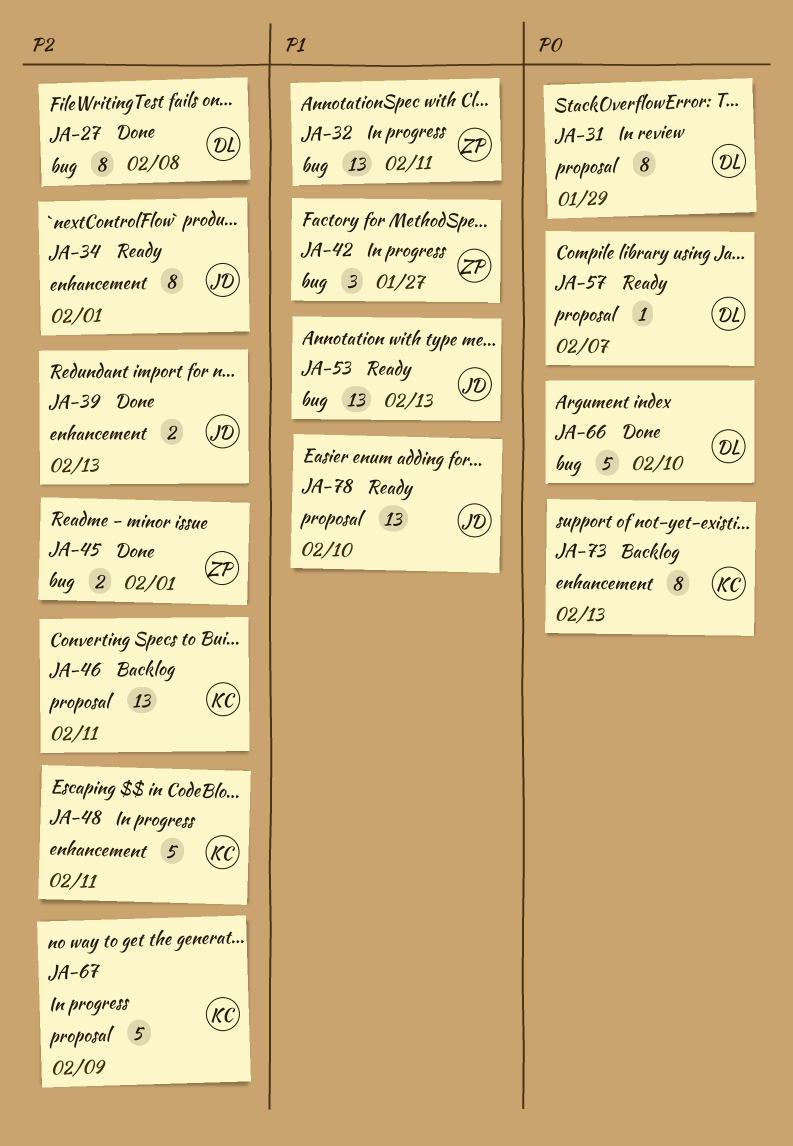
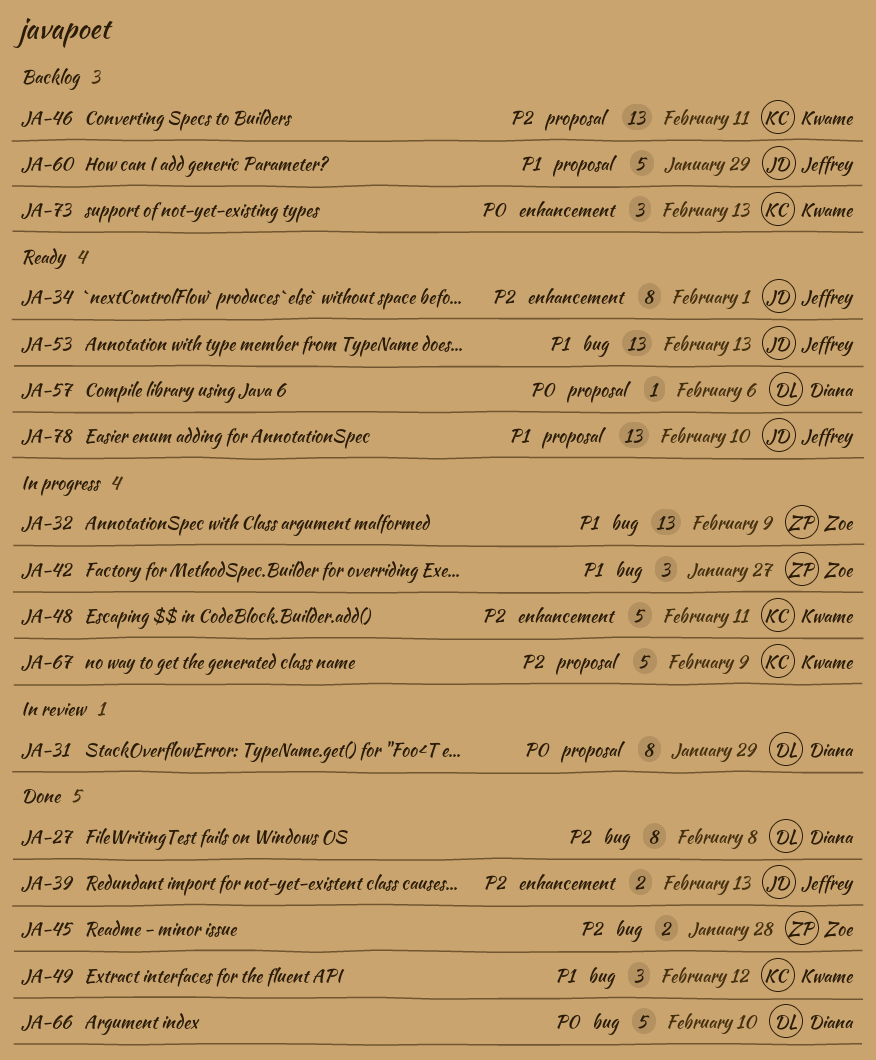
JA-32, due: Feb 11 -> Feb 9
JA-45, due: Feb 1 -> Jan 28
JA-49: none -> present
JA-57, due: Feb 7 -> Feb 6
JA-60: none -> present
JA-73, estimate: 8 -> 3

